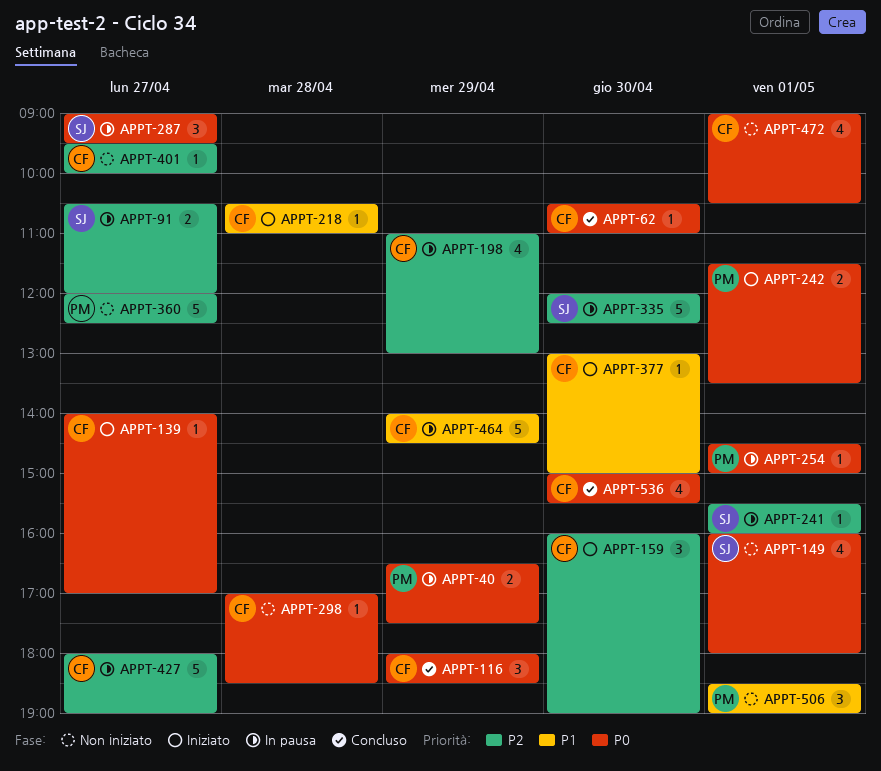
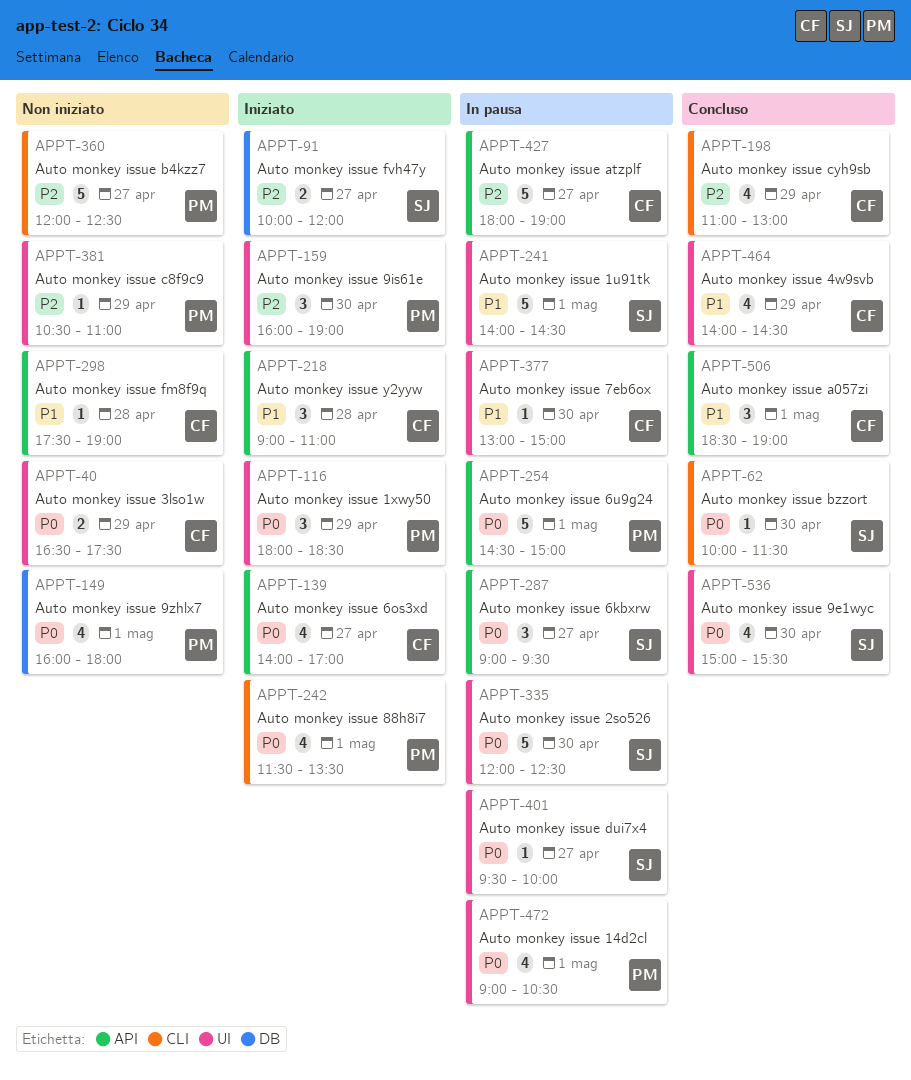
APPT-40, status: In pausa -> Non iniziato
APPT-40, owner: PM -> CF
APPT-62, owner: CF -> SJ
APPT-62, begins: 10:30 -> 10:00
APPT-62, ends: 11:00 -> 11:30
APPT-91, status: In pausa -> Iniziato
APPT-91, begins: 10:30 -> 10:00
APPT-116, status: Concluso -> Iniziato
APPT-116, owner: CF -> PM
APPT-139, estimate: 1 -> 4
APPT-149, owner: SJ -> PM
APPT-159, owner: CF -> PM
APPT-198, status: In pausa -> Concluso
APPT-218, estimate: 1 -> 3
APPT-218, begins: 10:30 -> 09:00
APPT-241, priority: P2 -> P1
APPT-241, estimate: 1 -> 5
APPT-241, begins: 15:30 -> 14:00
APPT-241, ends: 16:00 -> 14:30
APPT-242, estimate: 2 -> 4
APPT-254, estimate: 1 -> 5
APPT-298, priority: P0 -> P1
APPT-298, begins: 17:00 -> 17:30
APPT-298, ends: 18:30 -> 19:00
APPT-335, priority: P2 -> P0
APPT-377, status: Iniziato -> In pausa
APPT-381: none -> present
APPT-401, status: Non iniziato -> In pausa
APPT-401, owner: CF -> SJ
APPT-401, priority: P2 -> P0
APPT-464, status: In pausa -> Concluso
APPT-464, estimate: 5 -> 4
APPT-472, status: Non iniziato -> In pausa
APPT-472, owner: CF -> PM
APPT-506, status: Non iniziato -> Concluso
APPT-506, owner: PM -> CF
APPT-536, owner: CF -> SJ

